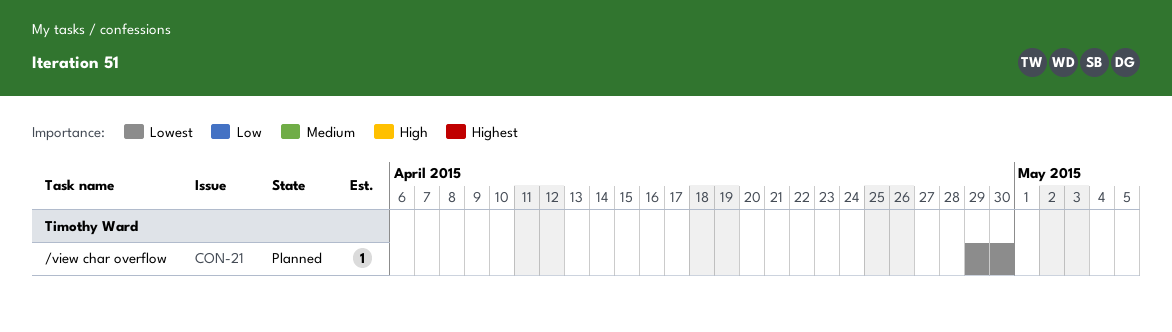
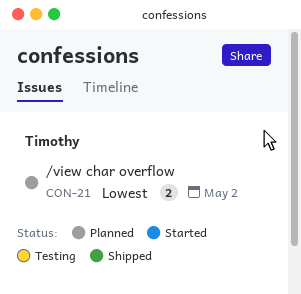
CON-21, estimate: 1 -> 2
CON-21, due: Apr 30 -> May 2

